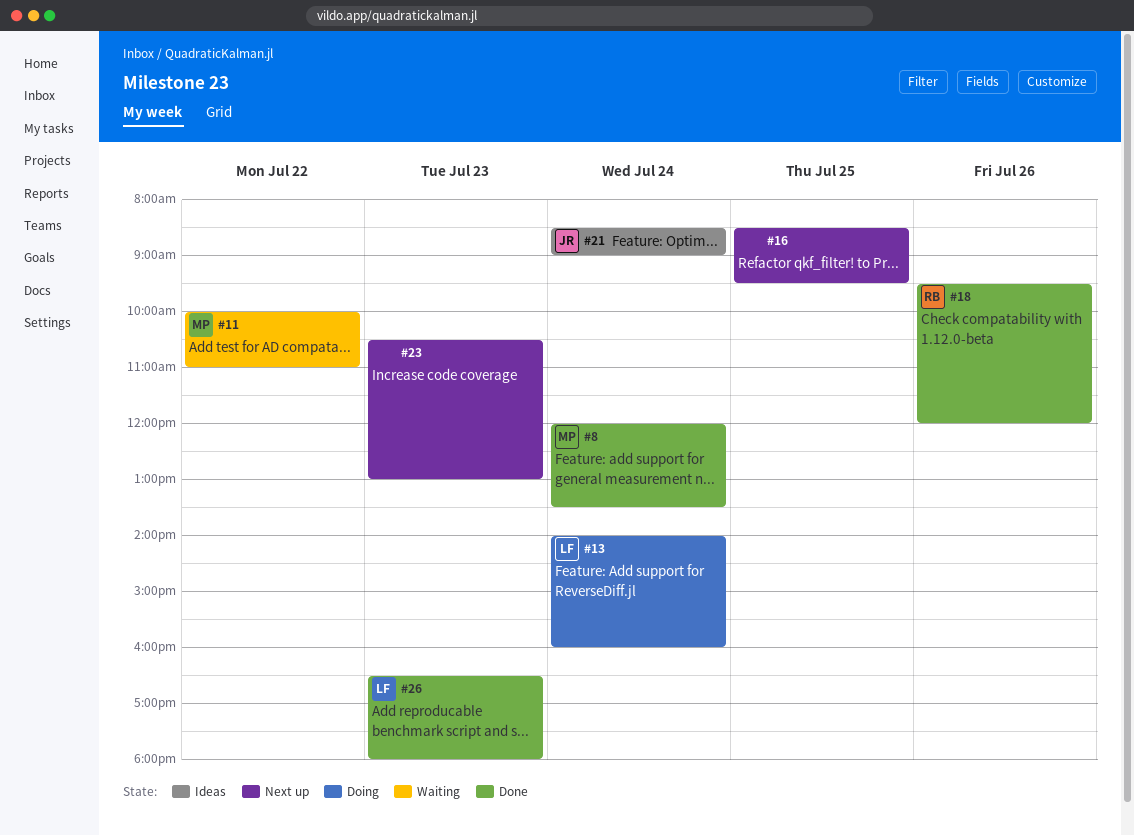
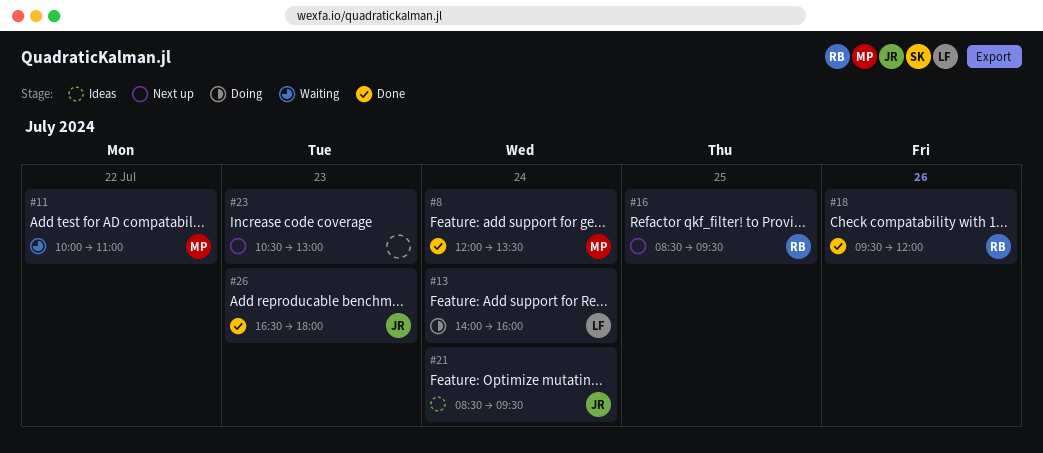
#16, owner: none -> RB
#21, ends: 09:00 -> 09:30
#26, owner: LF -> JR

